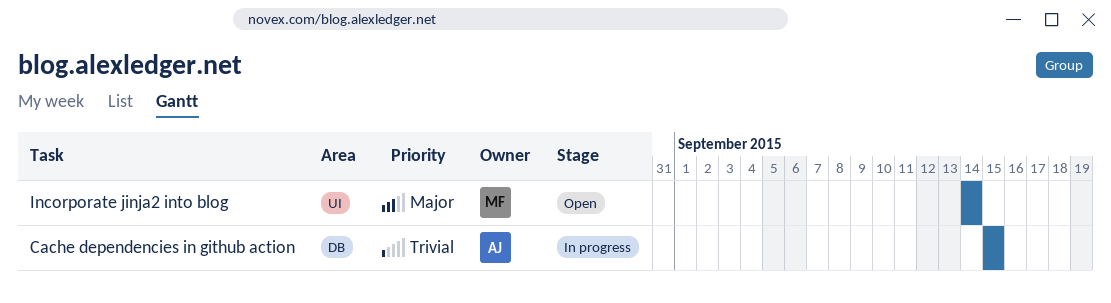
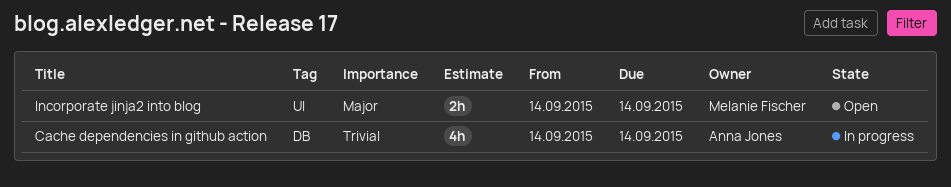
Cache dependencies in github action, start: Sep 15 -> Sep 14
Cache dependencies in github action, due: Sep 15 -> Sep 14

